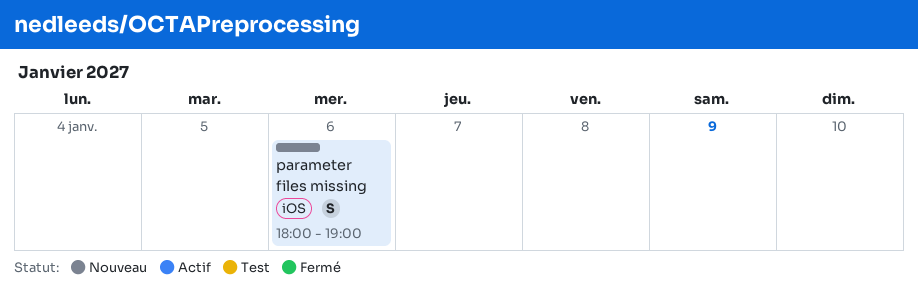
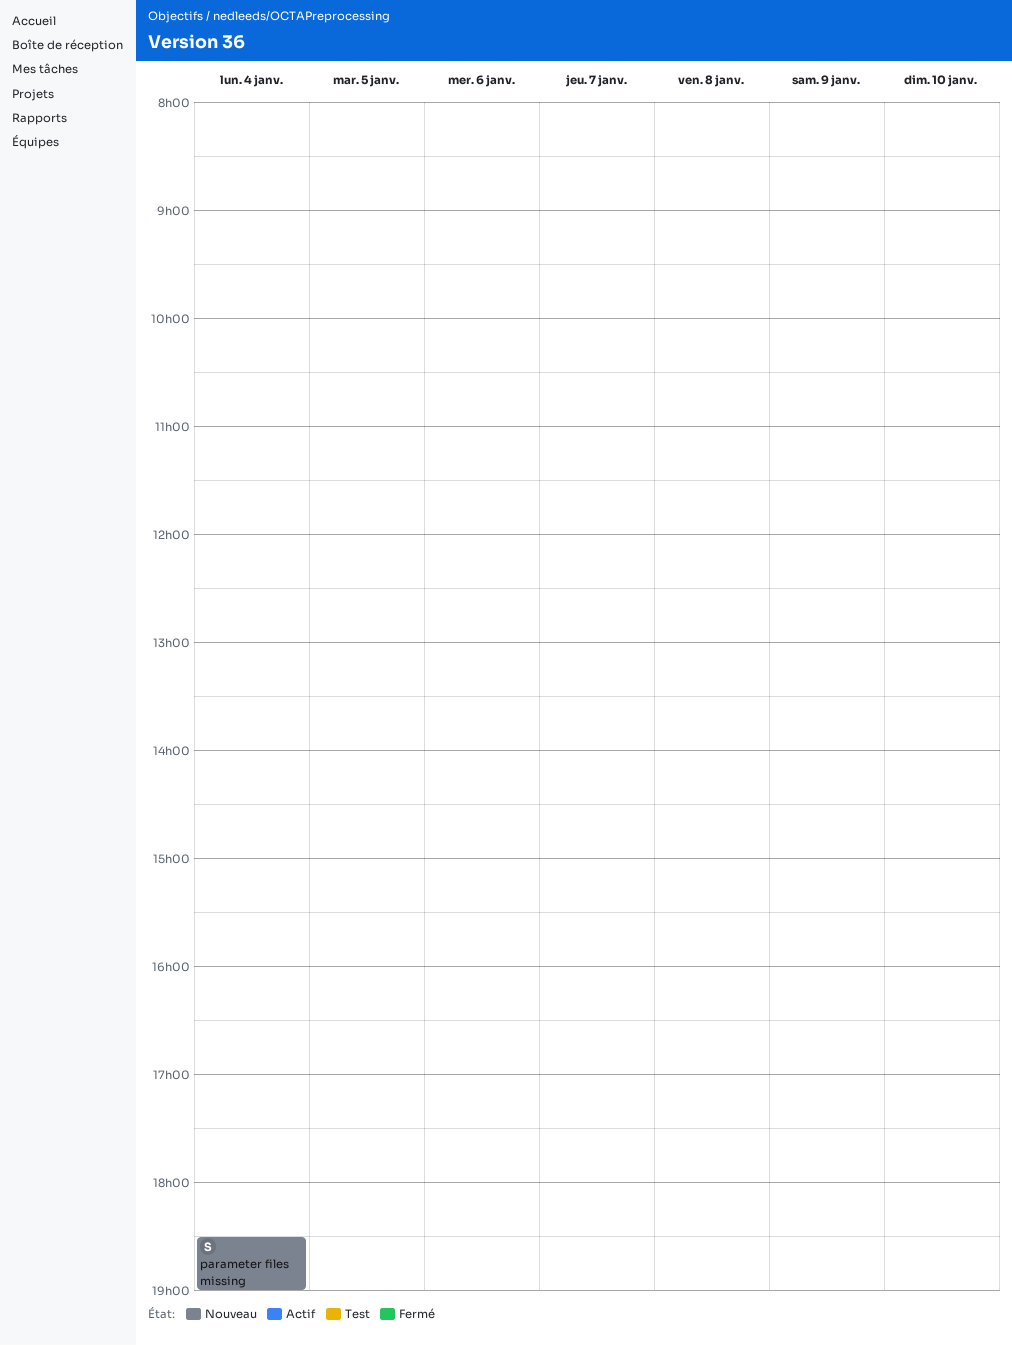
parameter files missing, day: Jan 6 -> Jan 4
parameter files missing, begins: 18:00 -> 18:30

